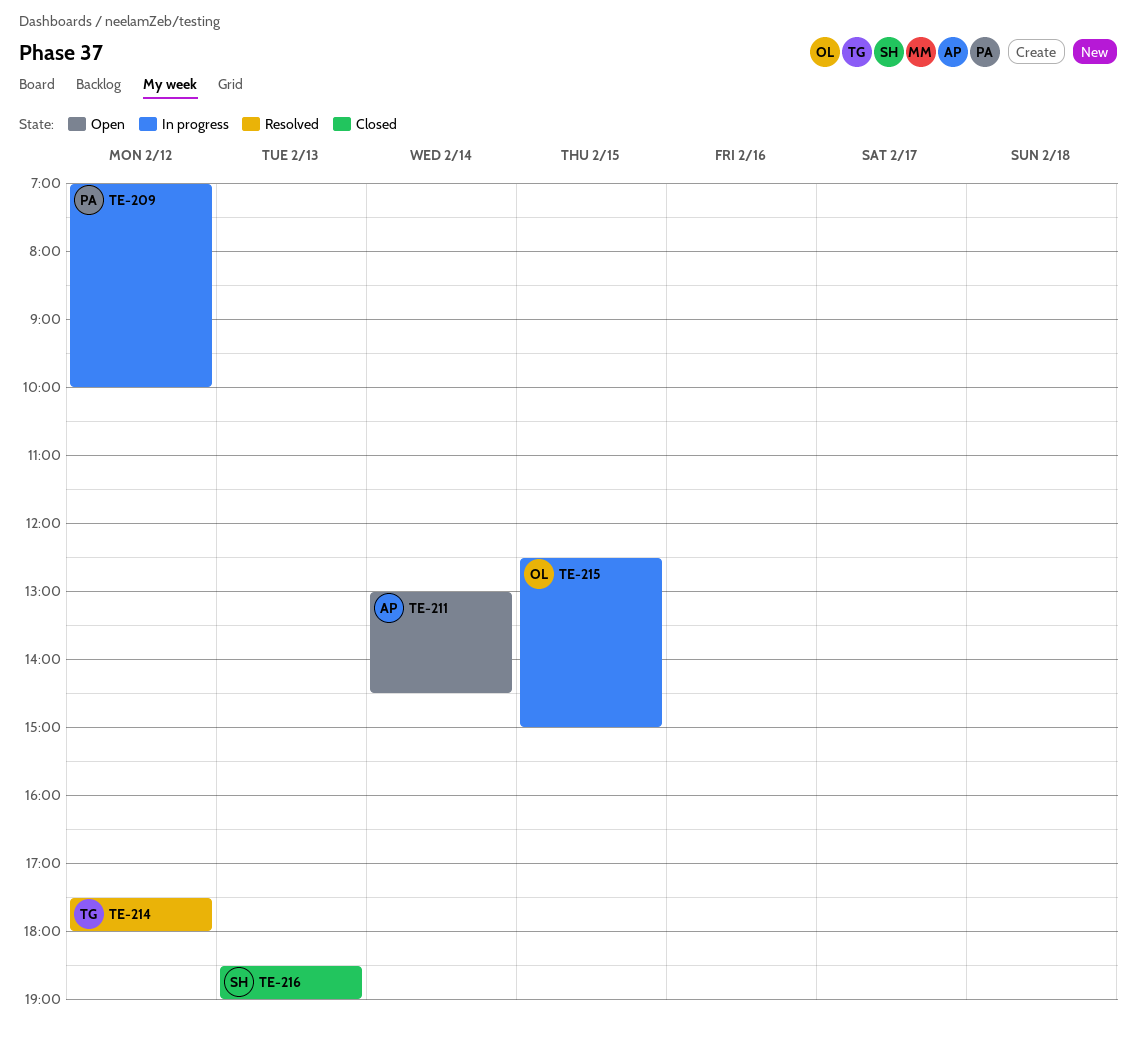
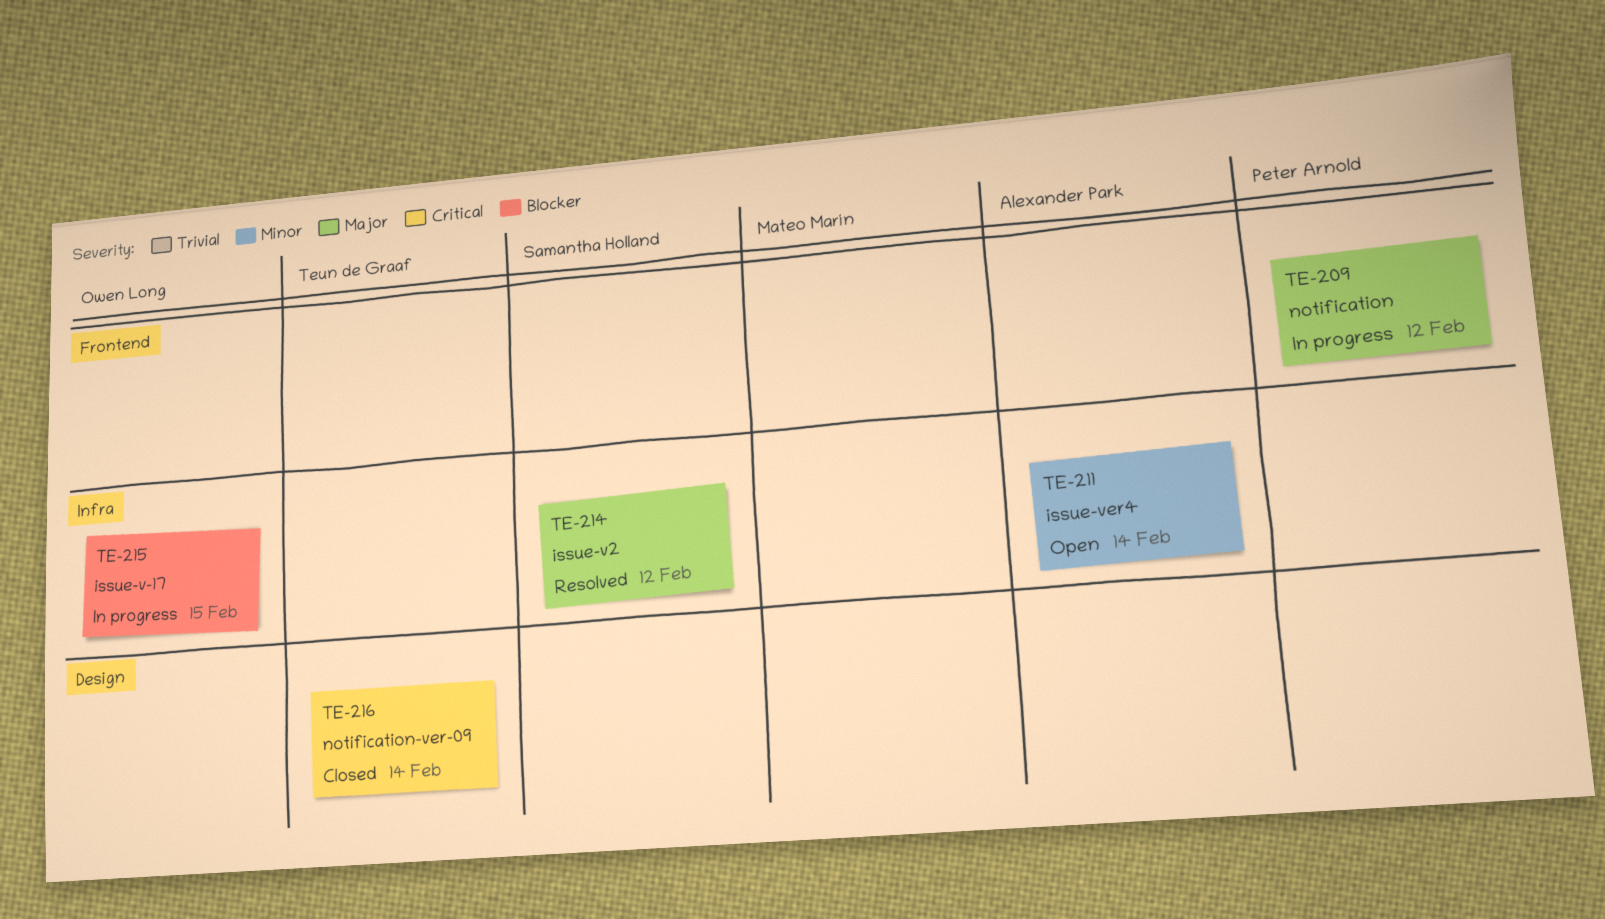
TE-214, owner: Teun de Graaf -> Samantha Holland
TE-216, owner: Samantha Holland -> Teun de Graaf
TE-216, day: Feb 13 -> Feb 14

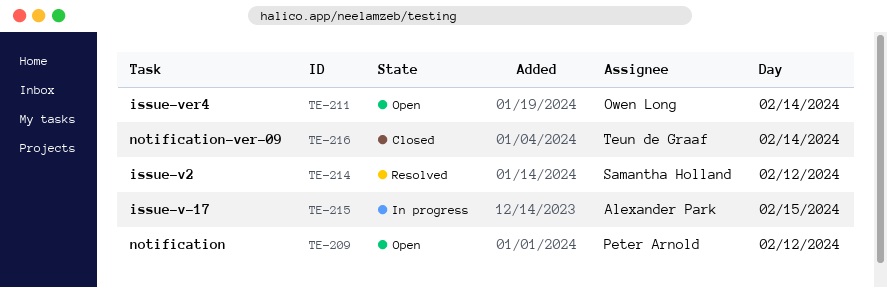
TE-209, status: In progress -> Open
TE-211, owner: Alexander Park -> Owen Long
TE-215, owner: Owen Long -> Alexander Park

